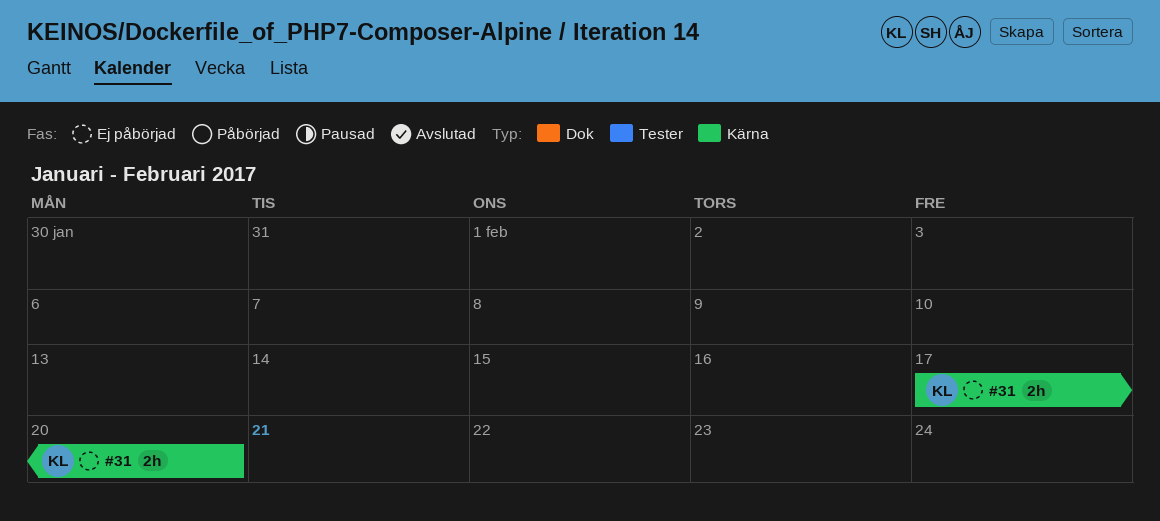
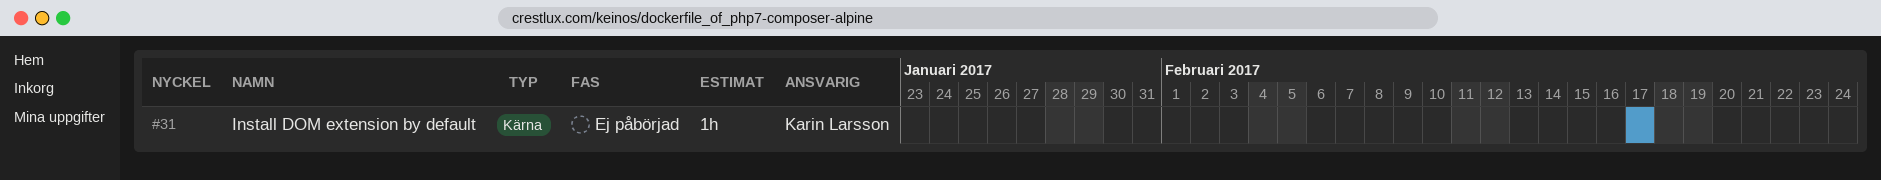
#31, estimate: 2h -> 1h
#31, due: Feb 20 -> Feb 17

